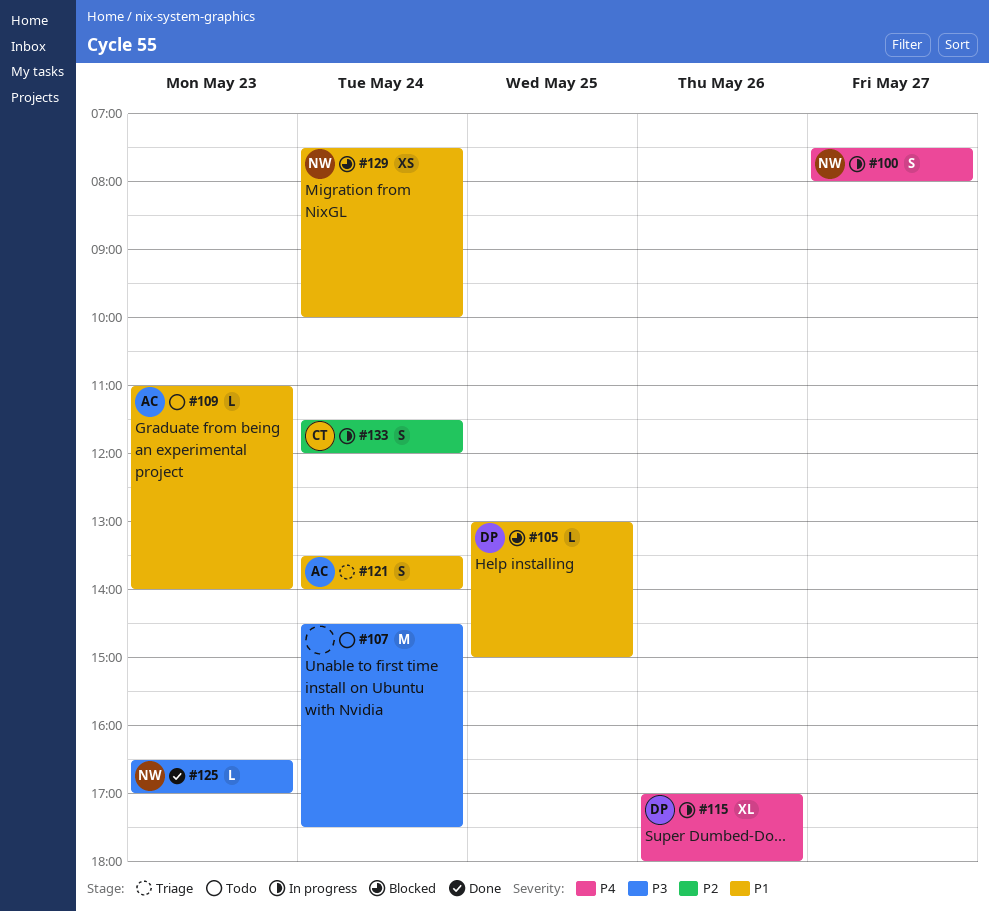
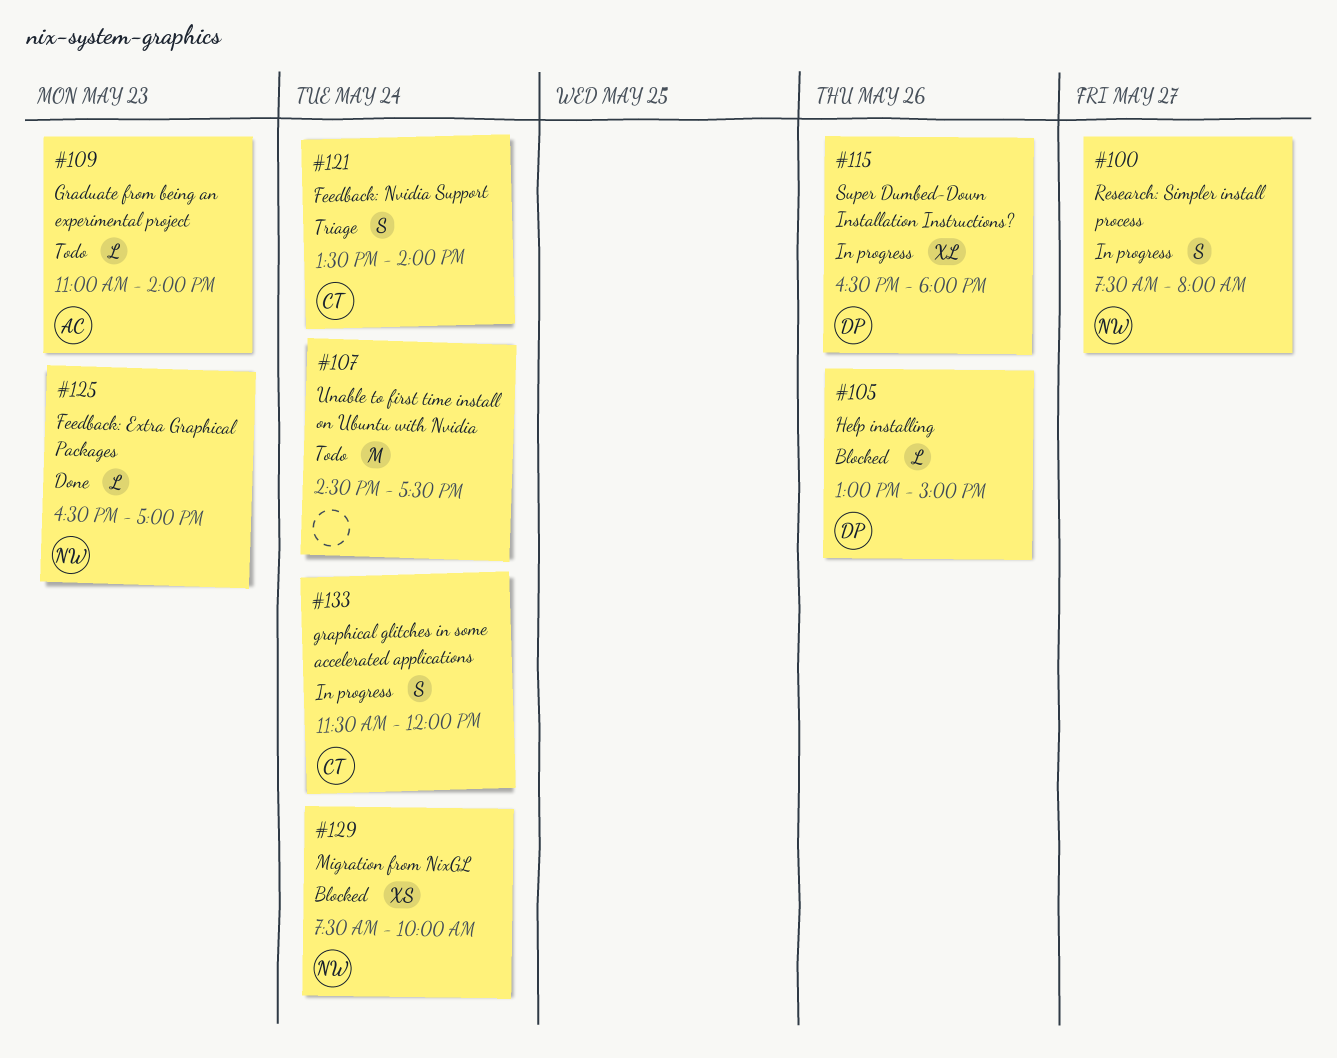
#105, day: May 25 -> May 26
#115, begins: 17:00 -> 16:30
#121, owner: AC -> CT

